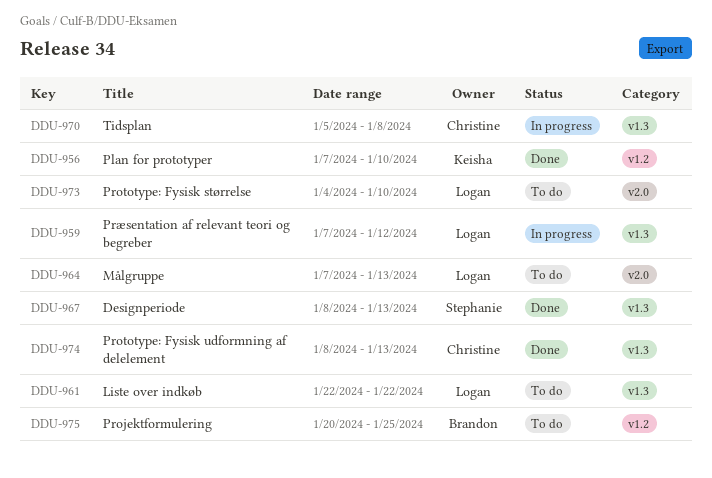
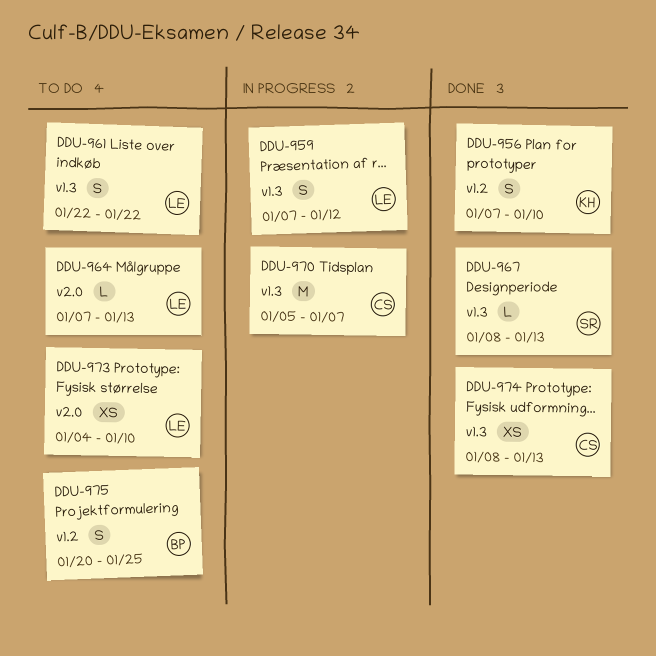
DDU-970, due: Jan 8 -> Jan 7

